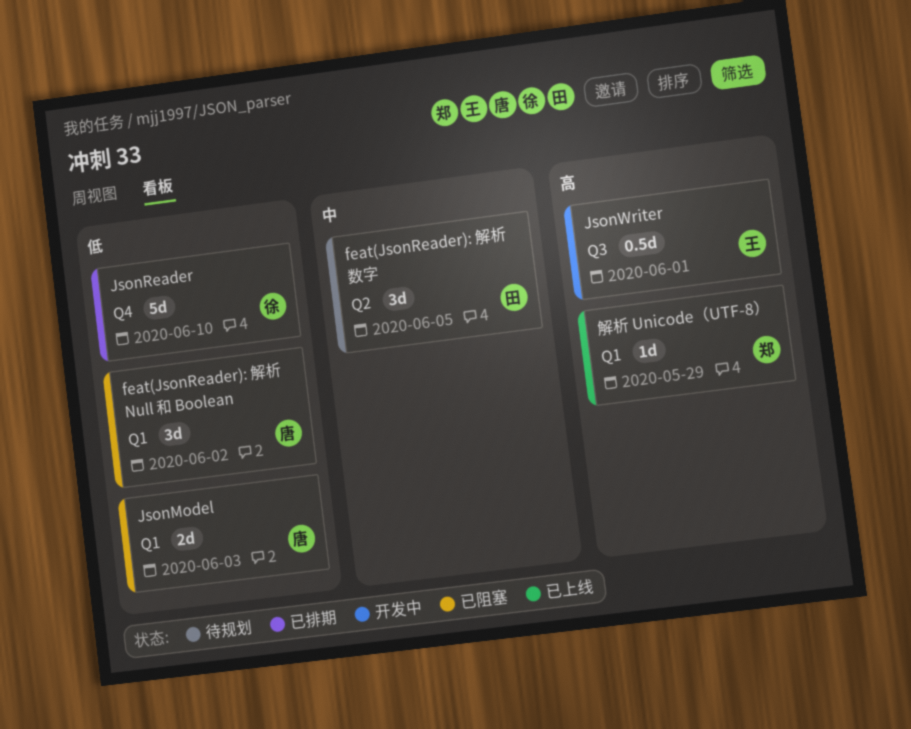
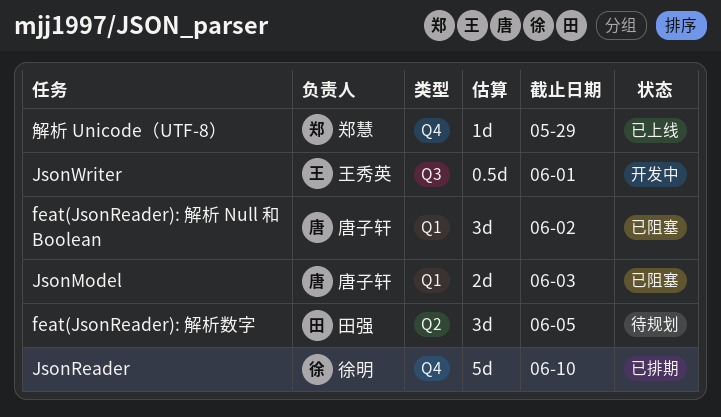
解析 Unicode（UTF-8）, label: Q1 -> Q4

